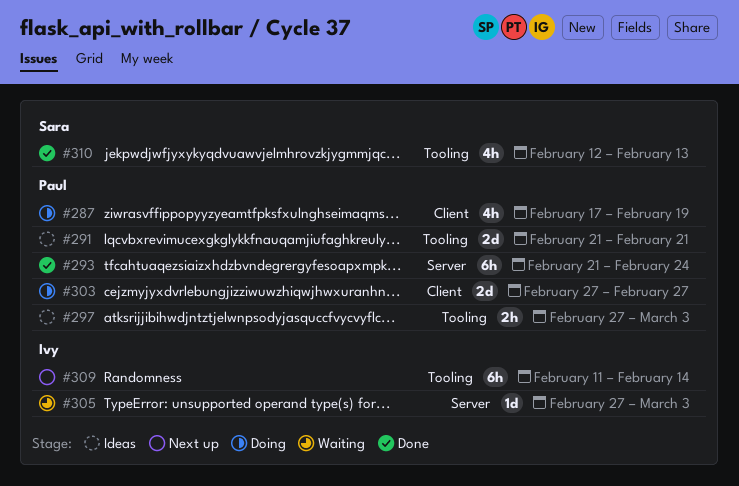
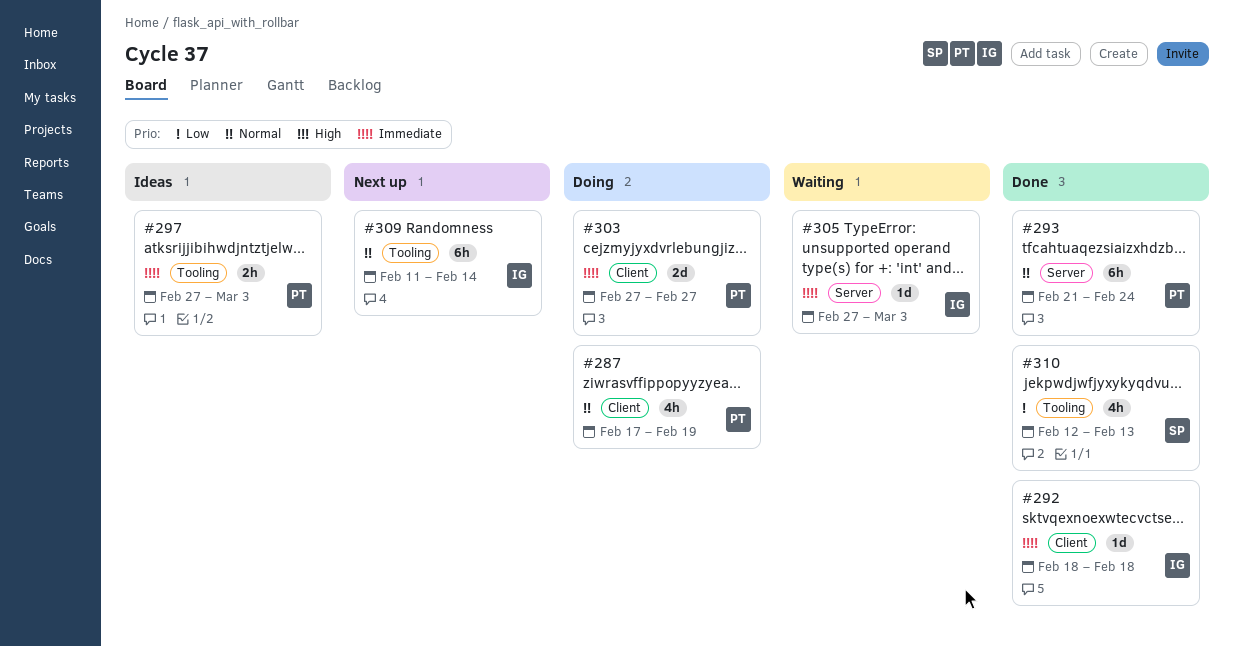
#291: present -> none
#292: none -> present

